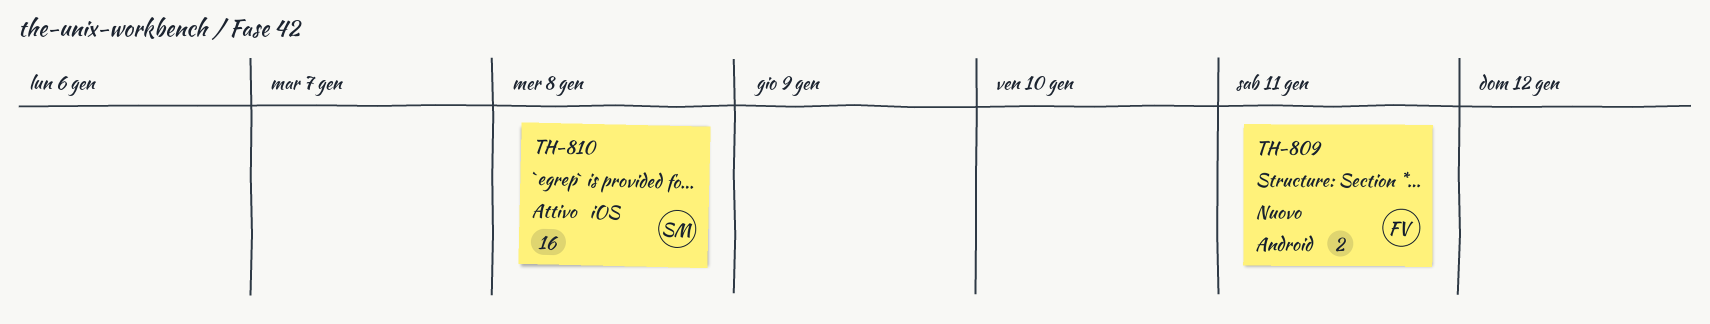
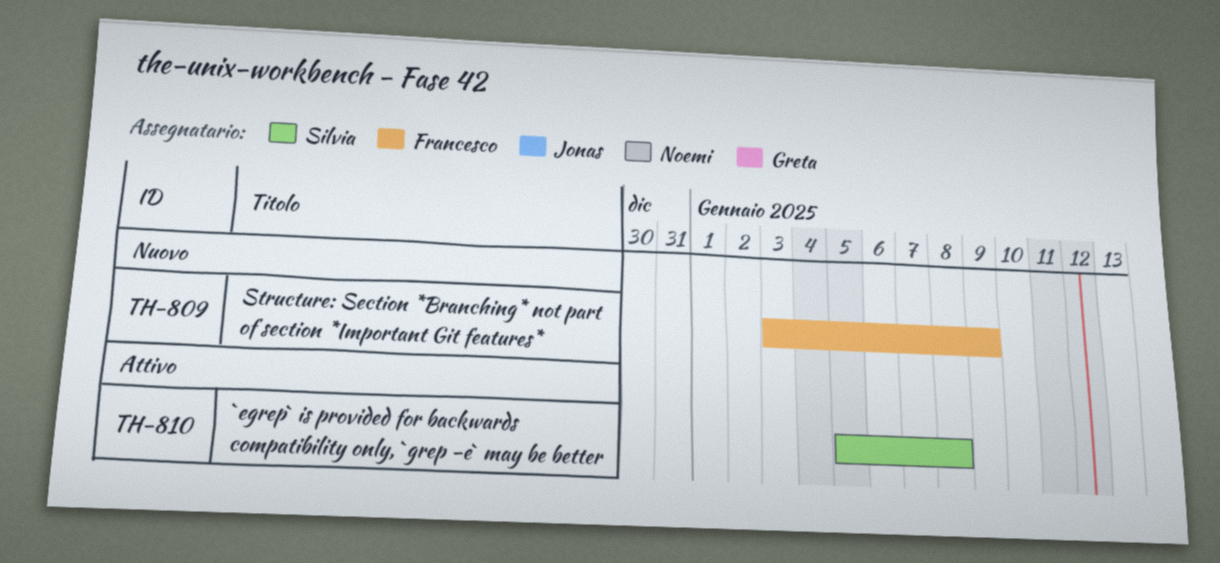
TH-809, due: Jan 11 -> Jan 9

